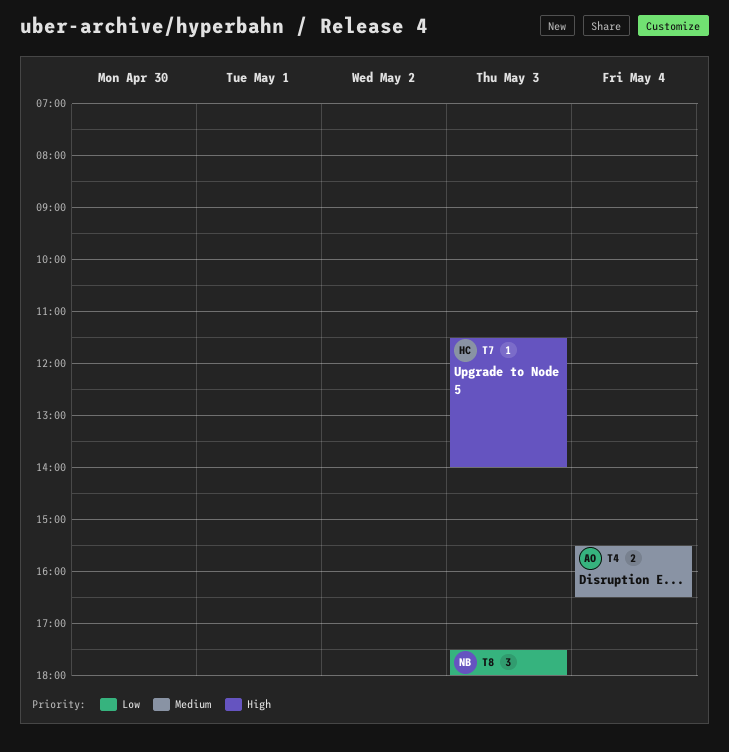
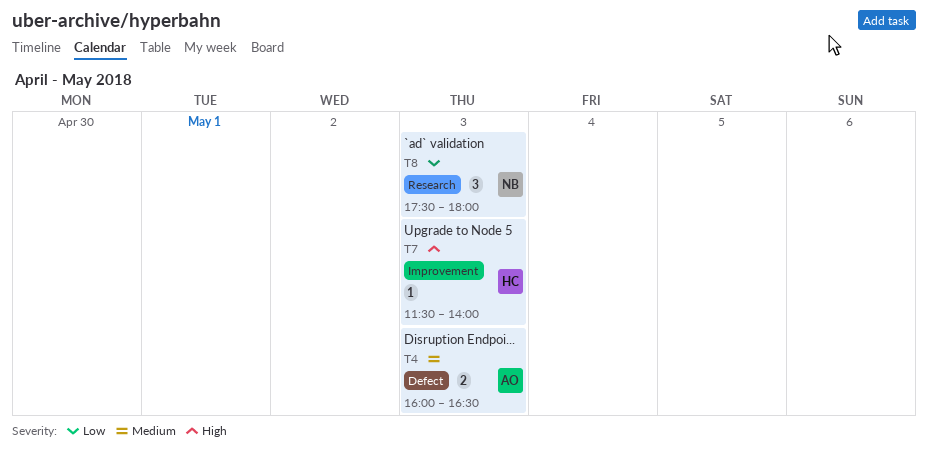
T4, day: May 4 -> May 3
T4, begins: 15:30 -> 16:00

